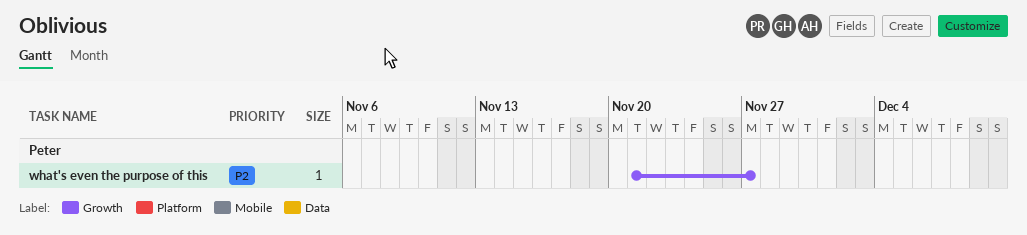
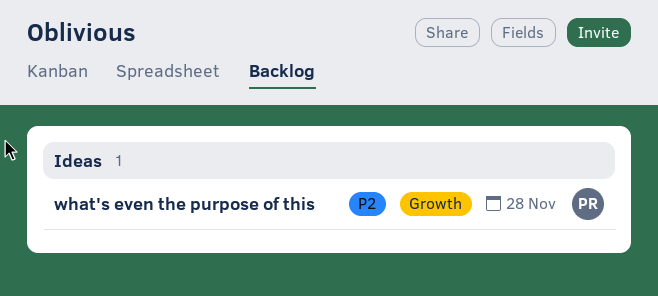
what's even the purpose of this, due: Nov 27 -> Nov 28

